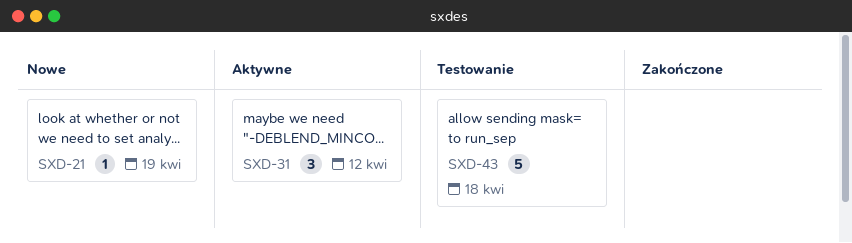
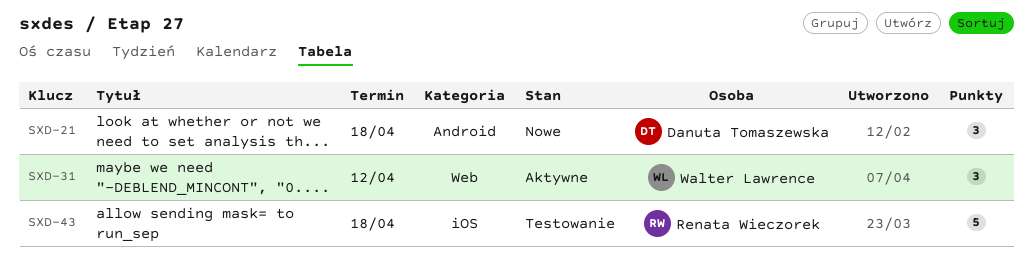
SXD-21, estimate: 1 -> 3
SXD-21, due: Apr 19 -> Apr 18

